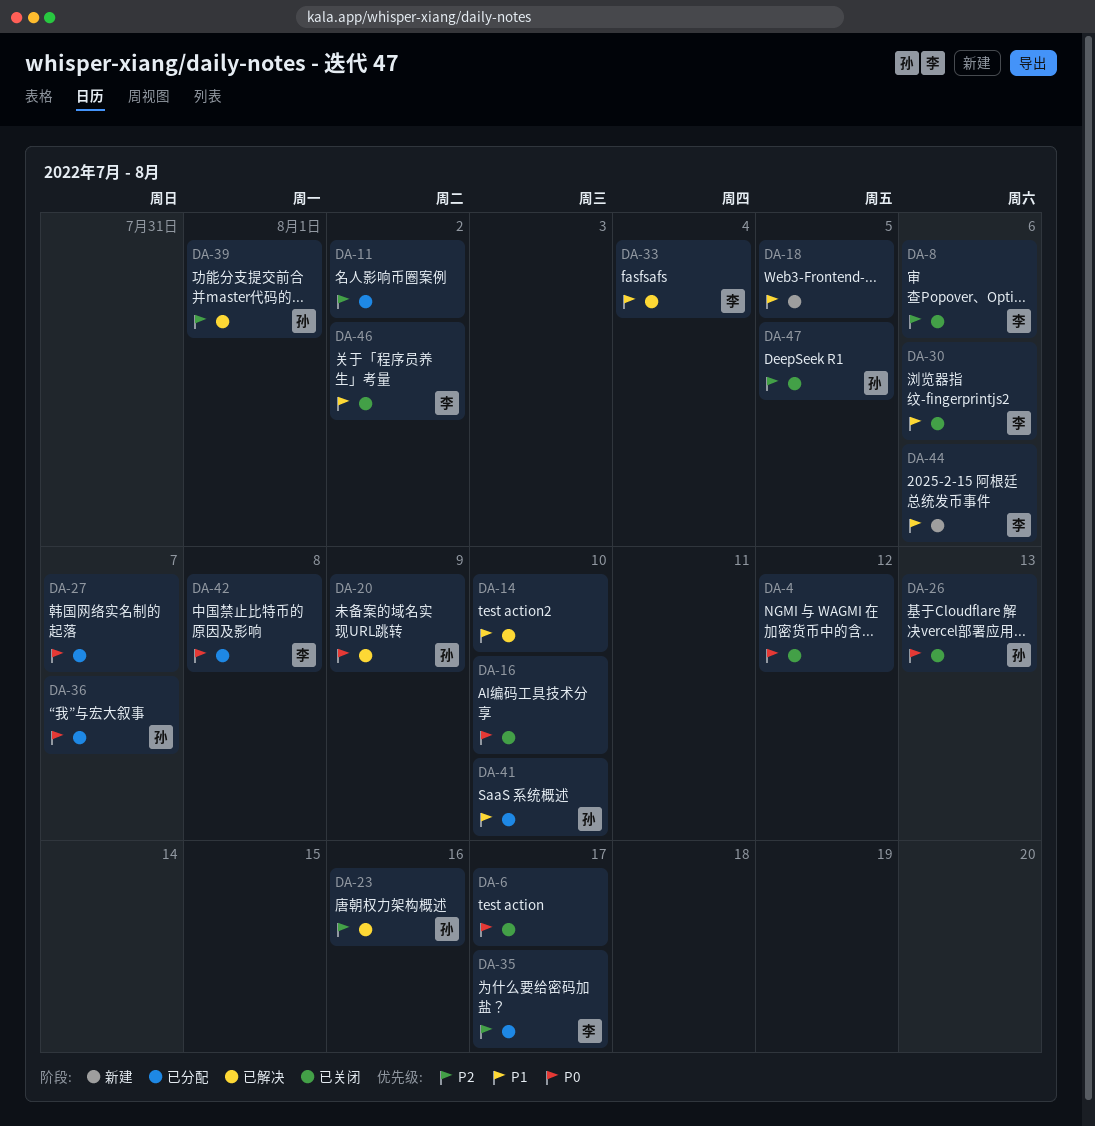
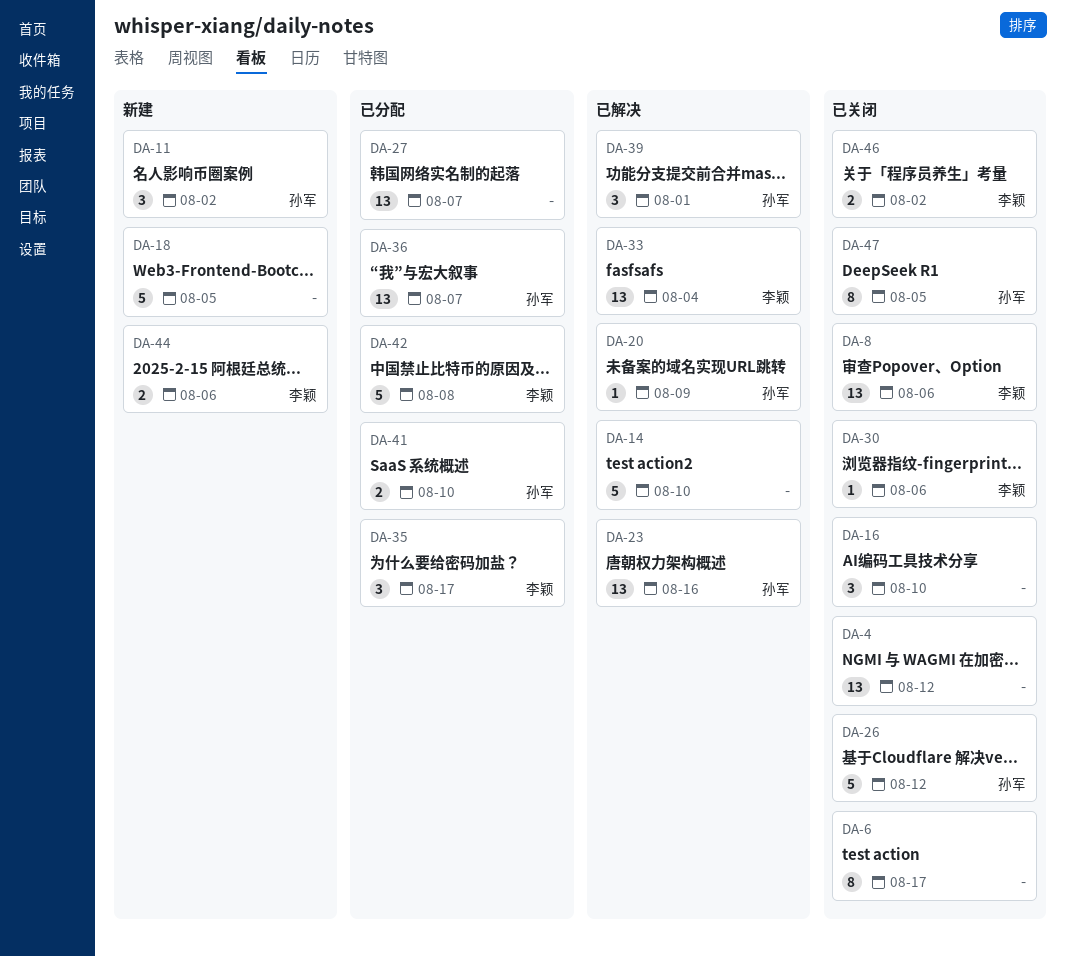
DA-11, status: 已分配 -> 新建
DA-11, owner: none -> 孙军
DA-26, due: Aug 13 -> Aug 12

